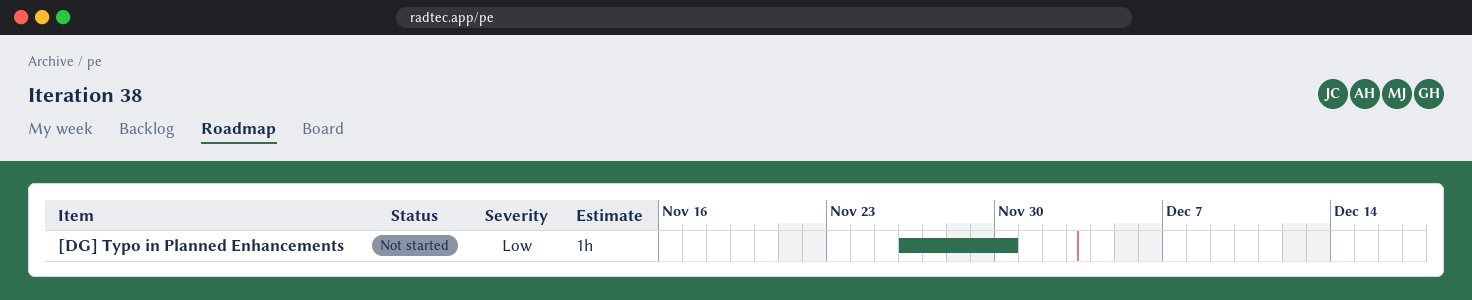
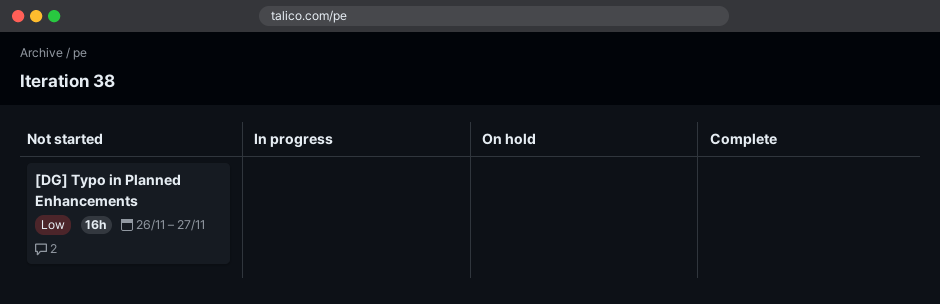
[DG] Typo in Planned Enhancements, estimate: 1h -> 16h
[DG] Typo in Planned Enhancements, due: Nov 30 -> Nov 27

